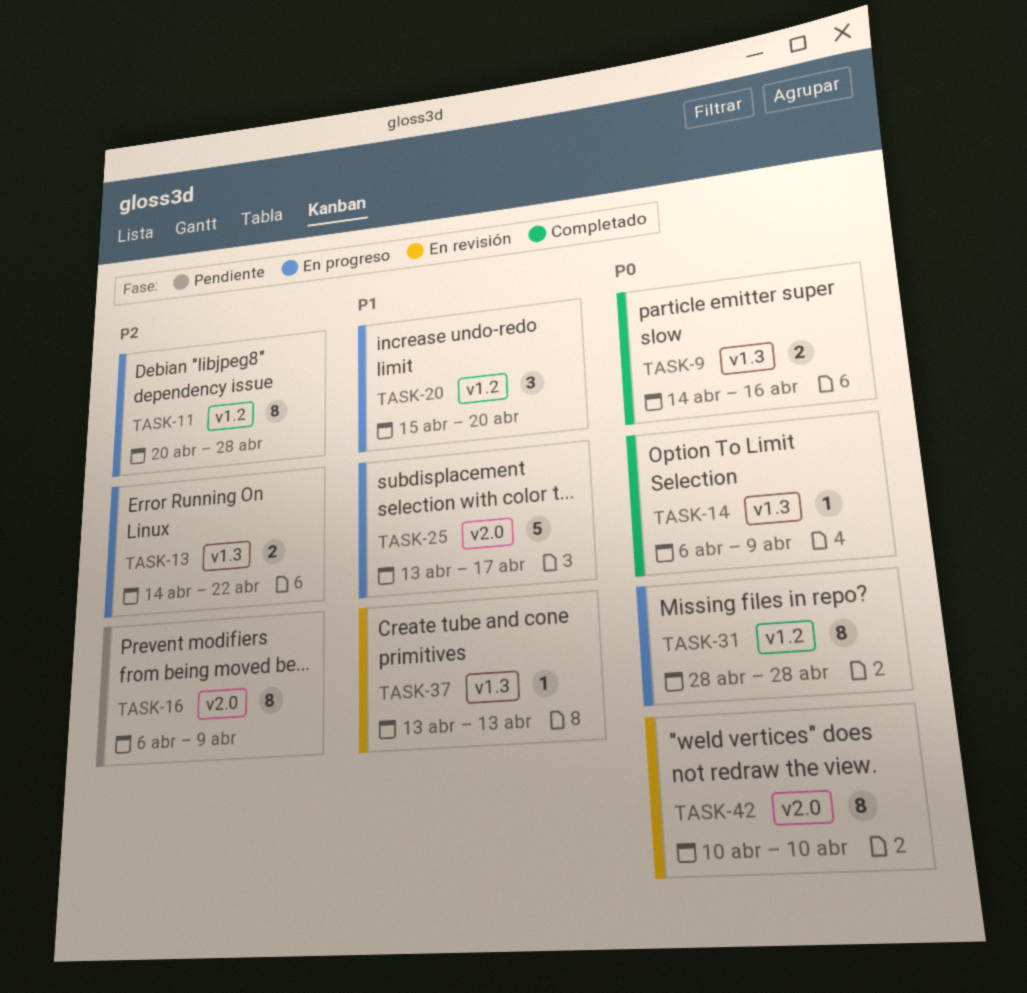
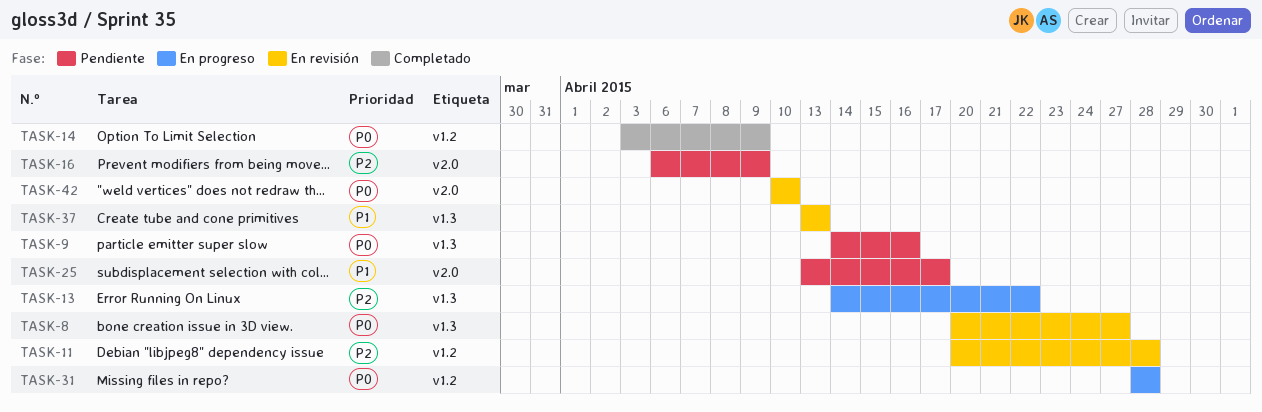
TASK-8: none -> present
TASK-9, status: Completado -> Pendiente
TASK-11, status: En progreso -> En revisión
TASK-14, label: v1.3 -> v1.2
TASK-14, start: Apr 6 -> Apr 3
TASK-20: present -> none
TASK-25, status: En progreso -> Pendiente

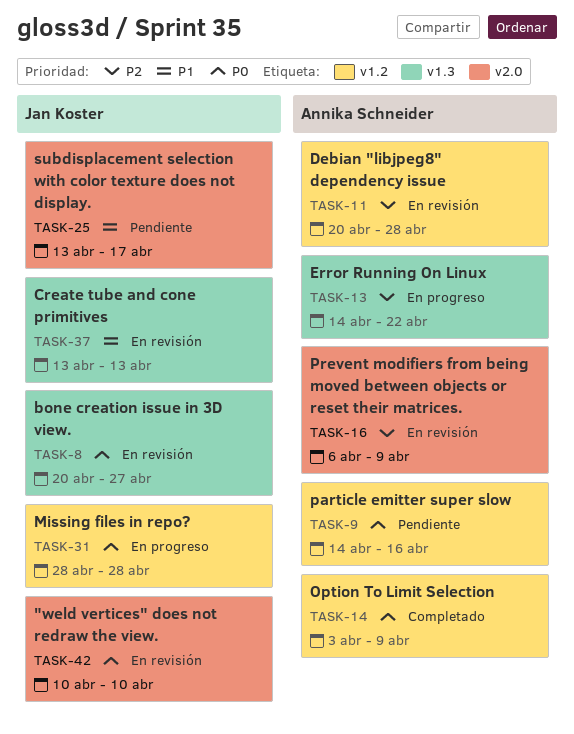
TASK-9, label: v1.3 -> v1.2
TASK-16, status: Pendiente -> En revisión

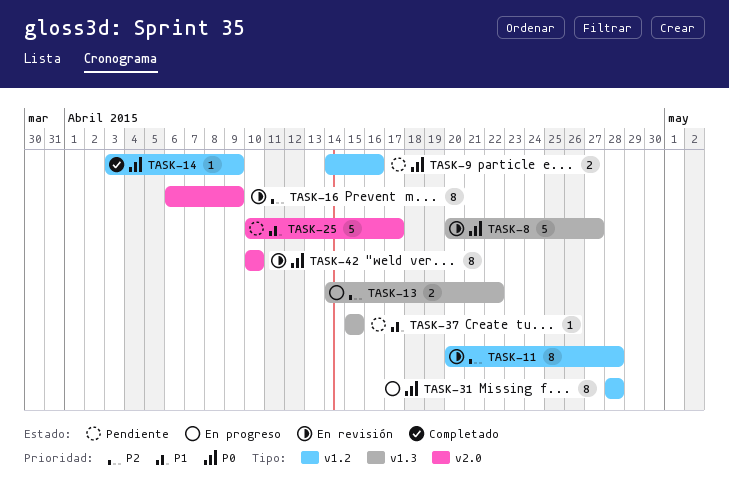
TASK-25, start: Apr 13 -> Apr 10
TASK-37, status: En revisión -> Pendiente
TASK-37, start: Apr 13 -> Apr 15
TASK-37, due: Apr 13 -> Apr 15

